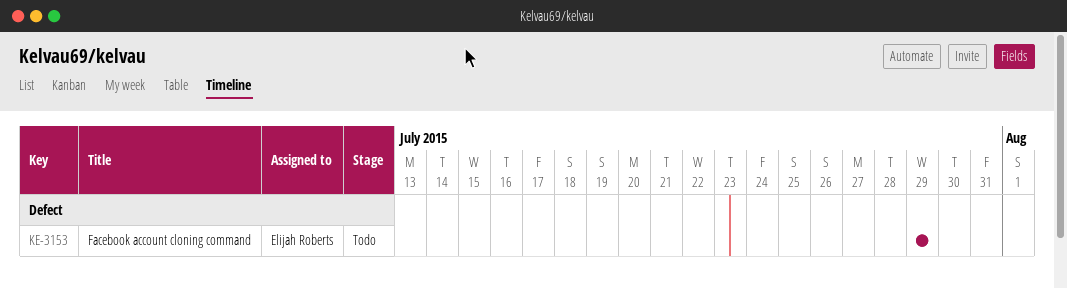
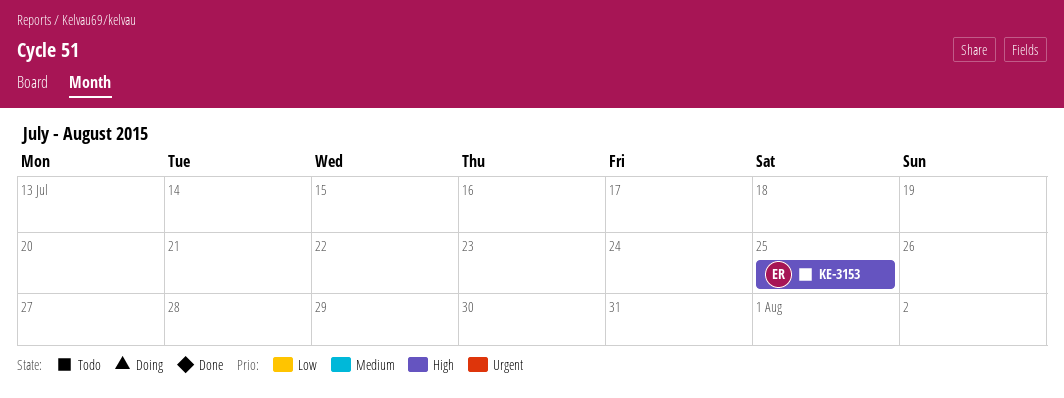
KE-3153, start: Jul 29 -> Jul 25
KE-3153, due: Jul 29 -> Jul 25

